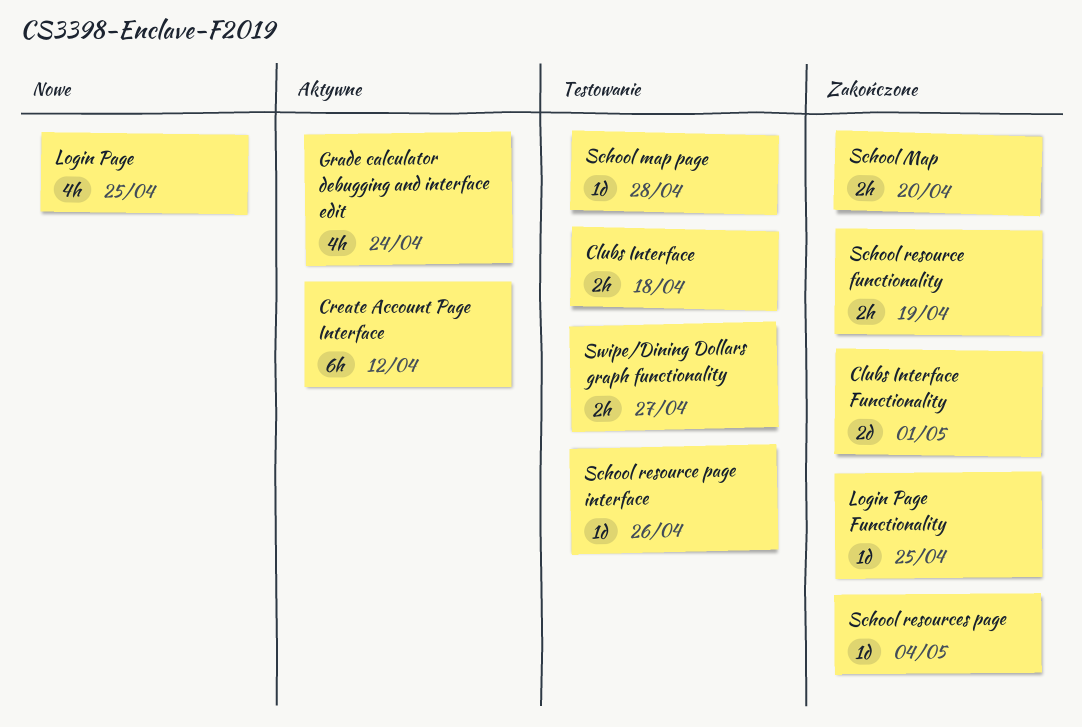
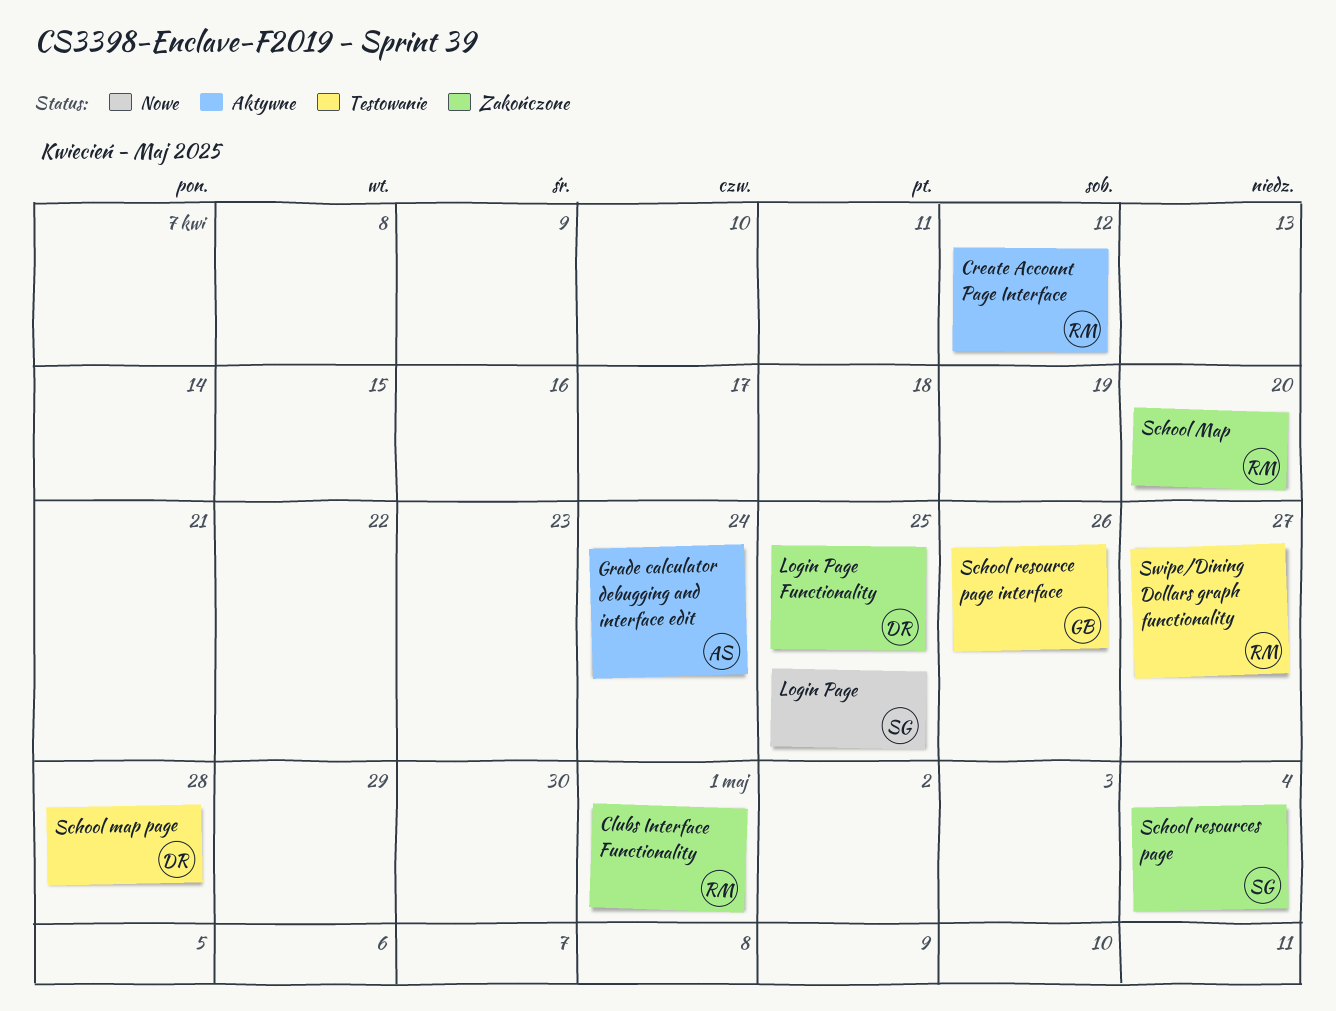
Clubs Interface: present -> none
School resource functionality: present -> none

